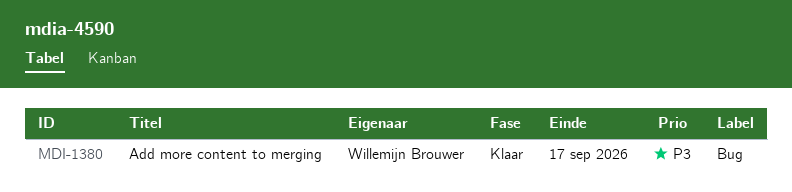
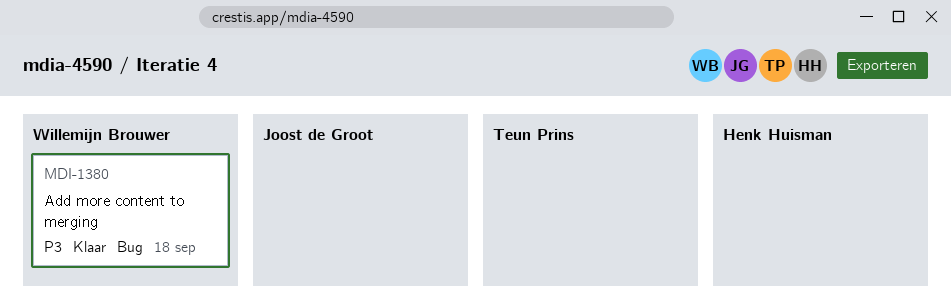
MDI-1380, due: Sep 17 -> Sep 18

